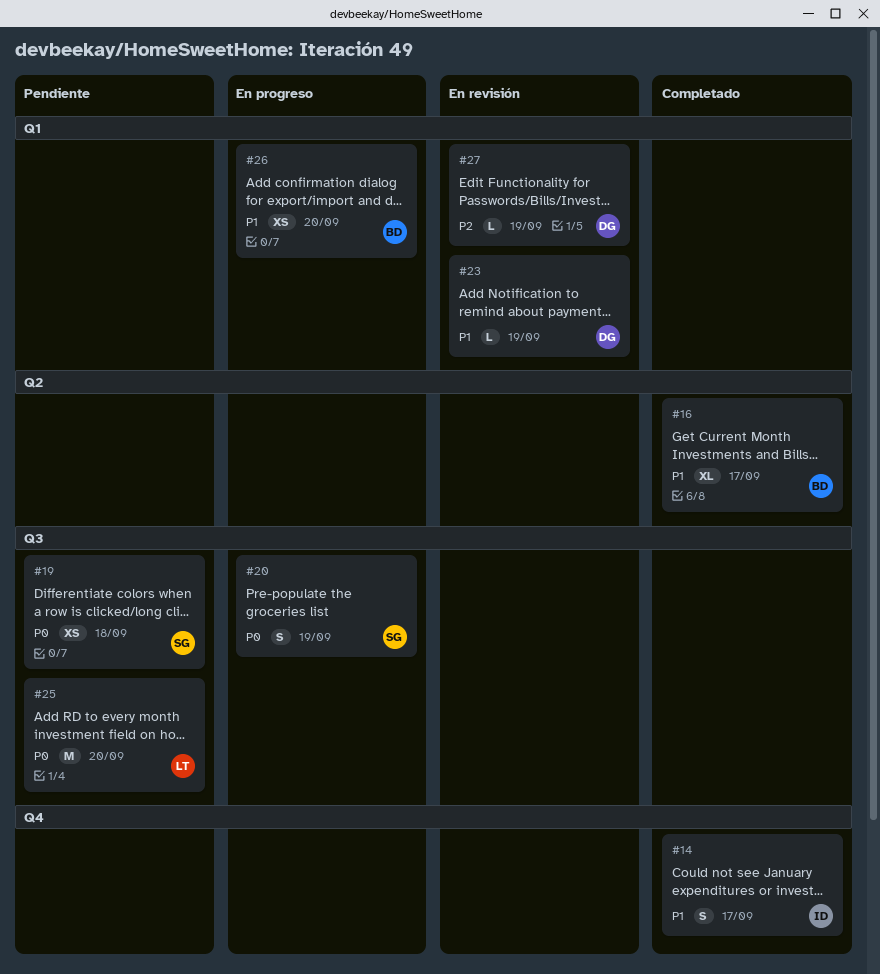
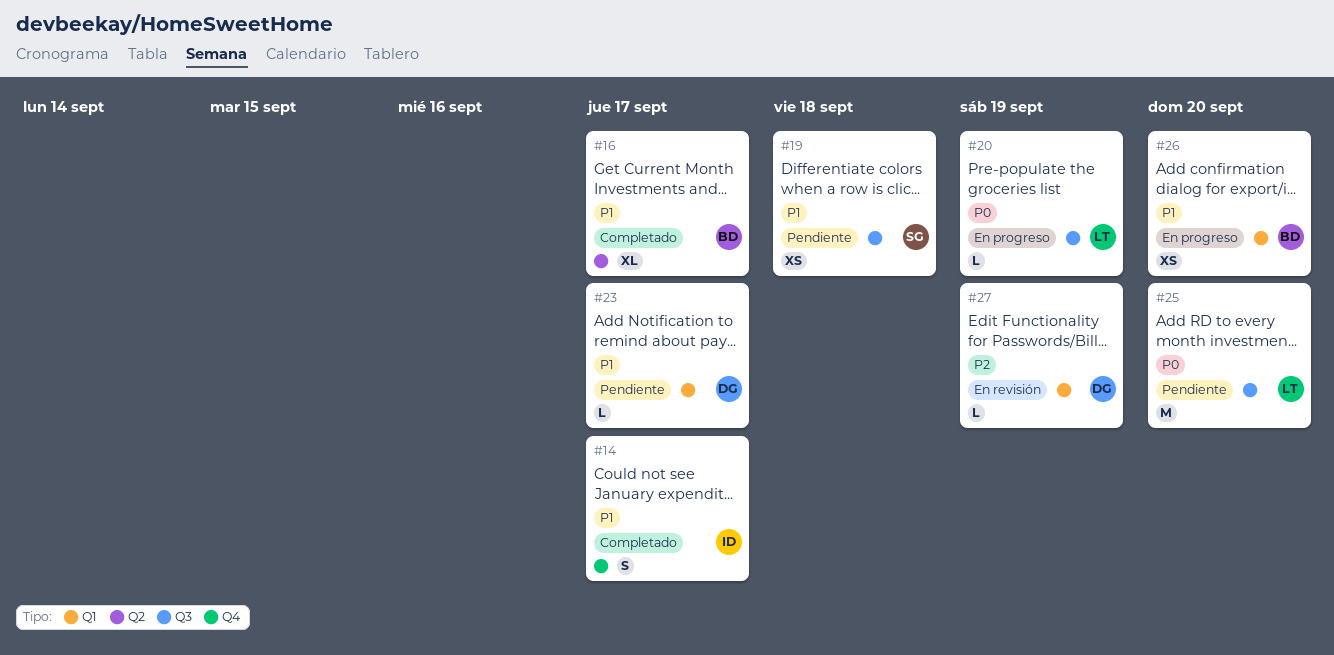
#19, priority: P0 -> P1
#20, owner: SG -> LT
#20, estimate: S -> L
#23, status: En revisión -> Pendiente
#23, due: Sep 19 -> Sep 17

